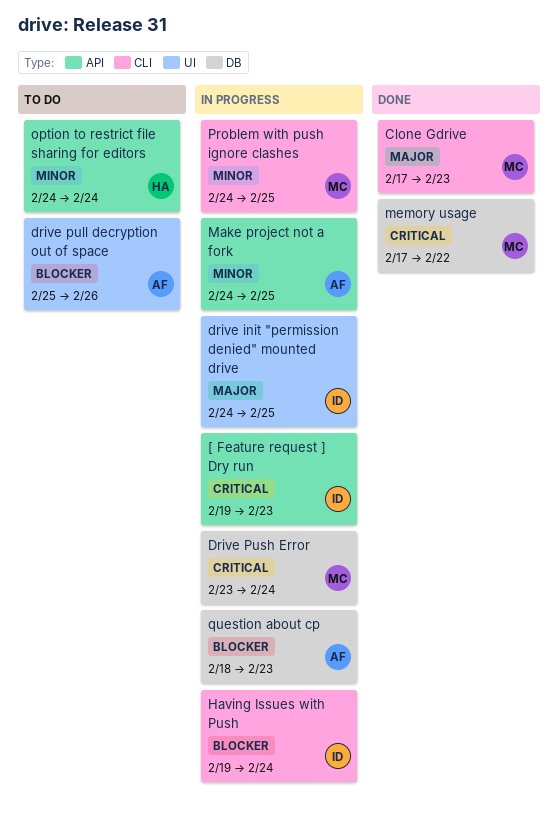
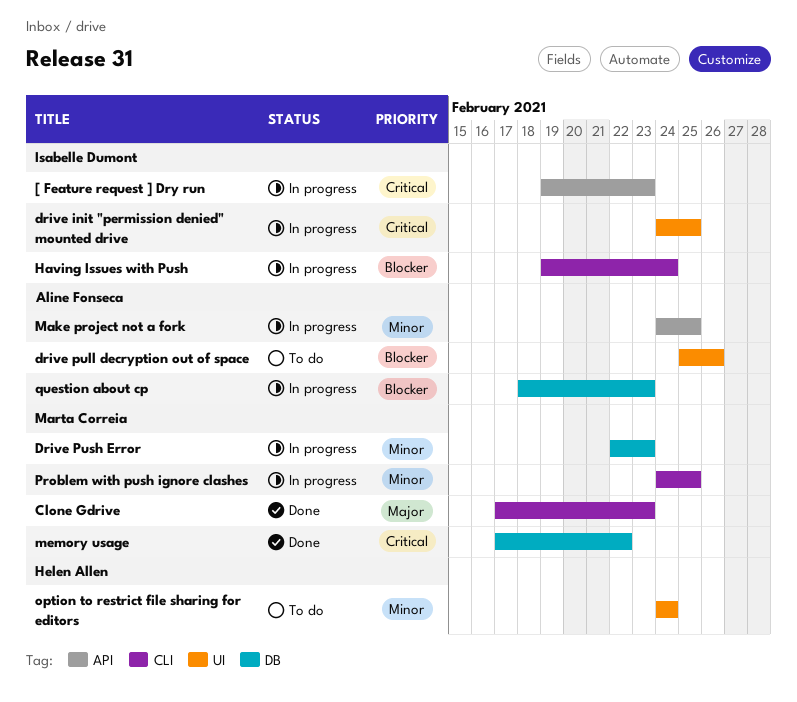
drive init "permission denied" mounted drive, priority: Major -> Critical
Drive Push Error, priority: Critical -> Minor
Drive Push Error, start: Feb 23 -> Feb 22
Drive Push Error, due: Feb 24 -> Feb 23
option to restrict file sharing for editors, label: API -> UI

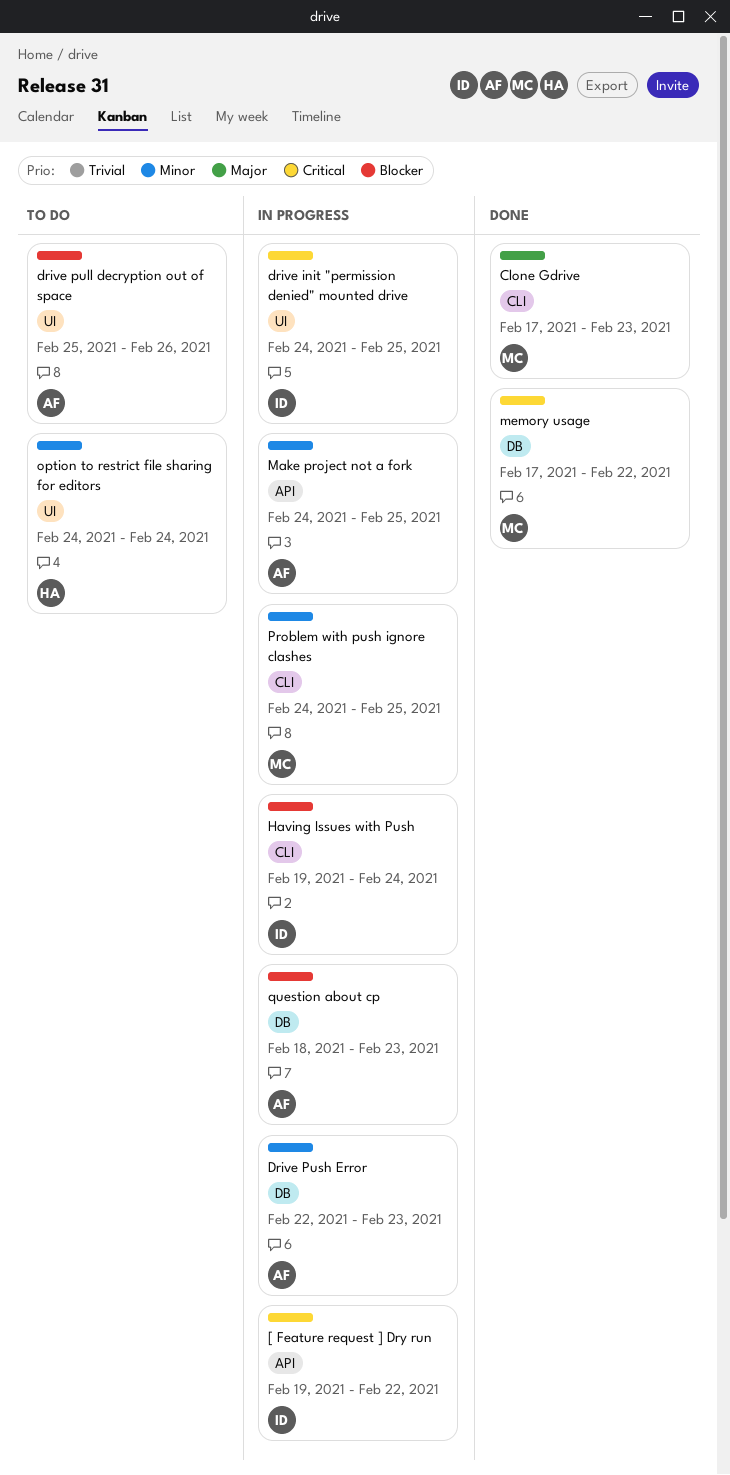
[ Feature request ] Dry run, due: Feb 23 -> Feb 22
Drive Push Error, owner: Marta Correia -> Aline Fonseca

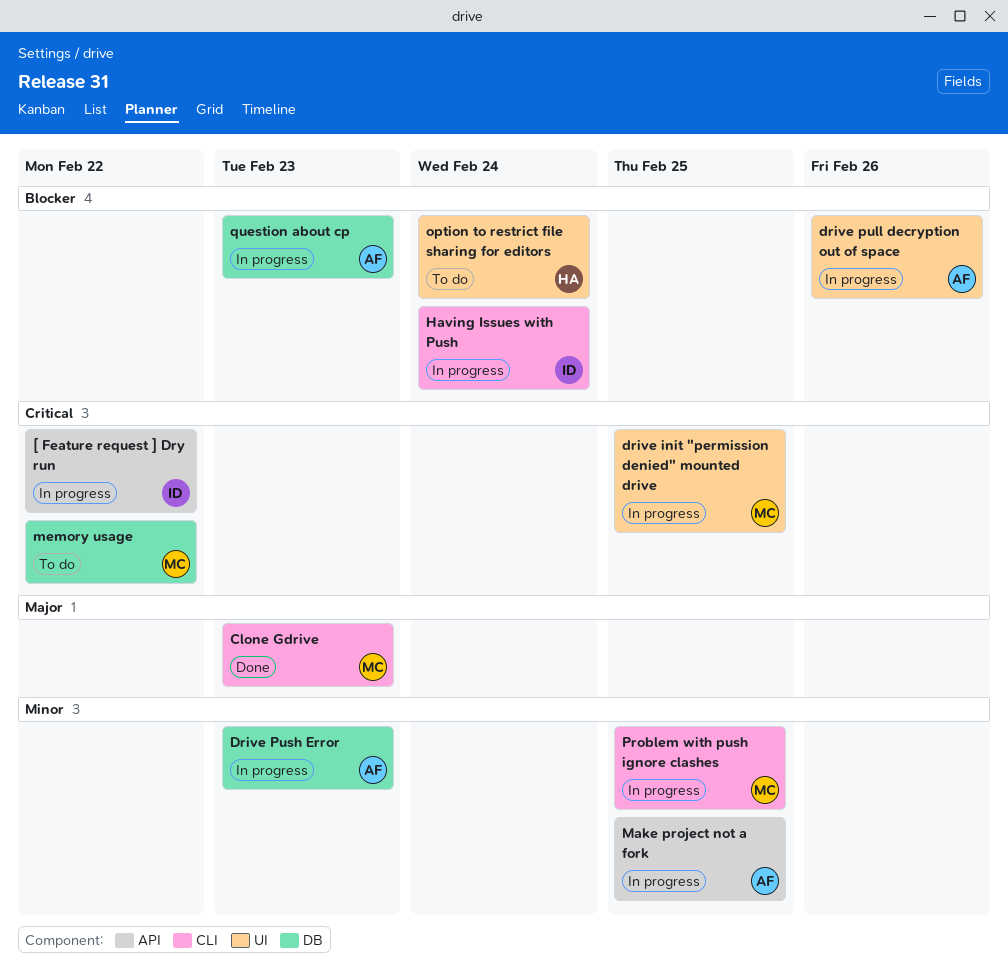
drive init "permission denied" mounted drive, owner: ID -> MC
drive pull decryption out of space, status: To do -> In progress
memory usage, status: Done -> To do
option to restrict file sharing for editors, priority: Minor -> Blocker

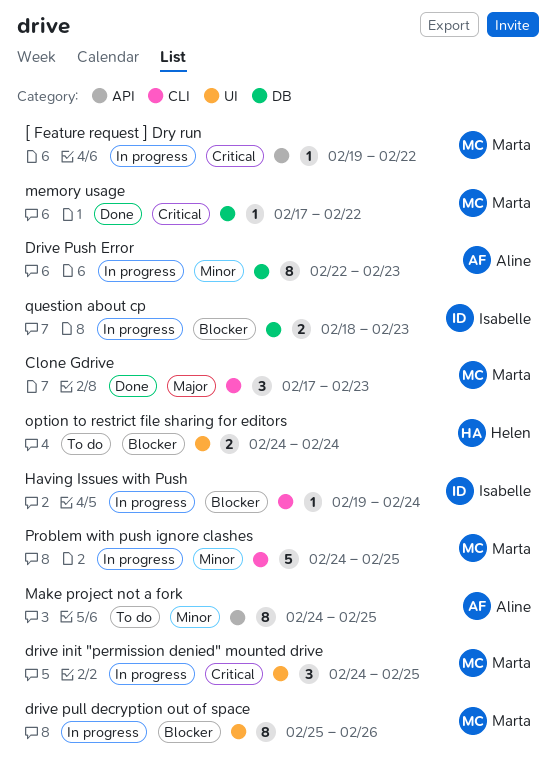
[ Feature request ] Dry run, owner: Isabelle -> Marta
drive pull decryption out of space, owner: Aline -> Marta
Make project not a fork, status: In progress -> To do
memory usage, status: To do -> Done
question about cp, owner: Aline -> Isabelle

